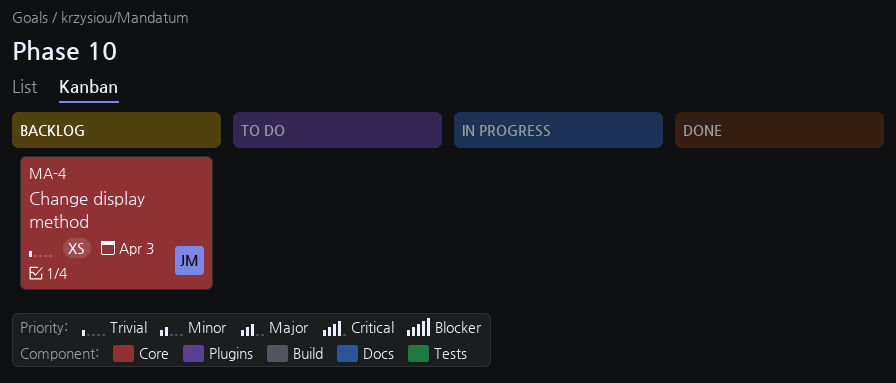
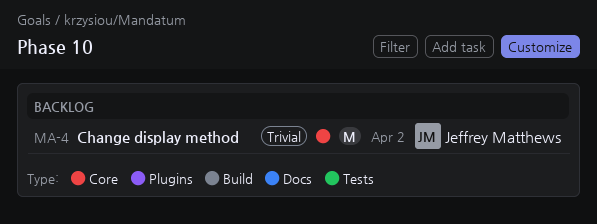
MA-4, estimate: XS -> M
MA-4, due: Apr 3 -> Apr 2

